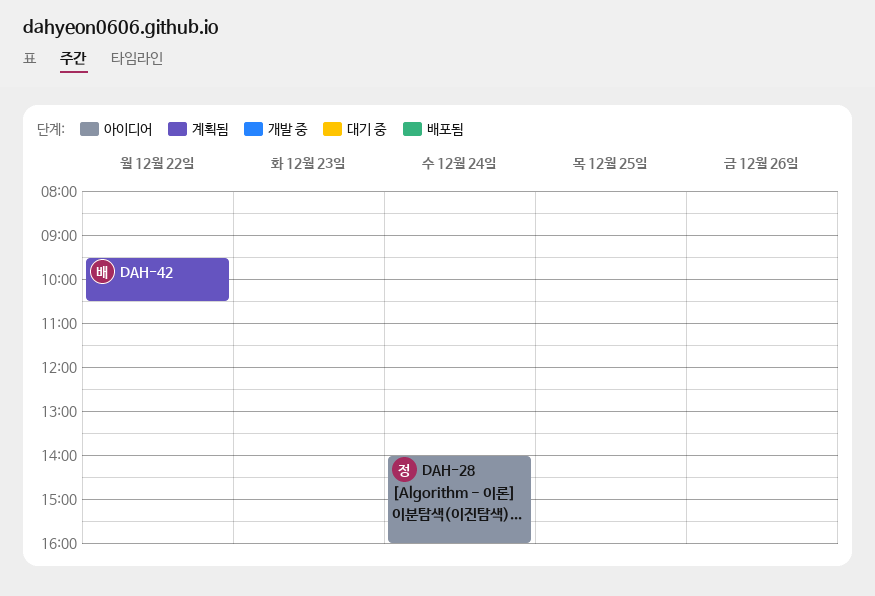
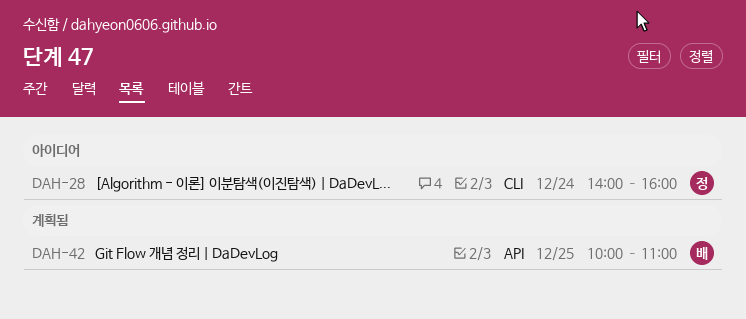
DAH-42, day: Dec 22 -> Dec 25
DAH-42, begins: 09:30 -> 10:00
DAH-42, ends: 10:30 -> 11:00

